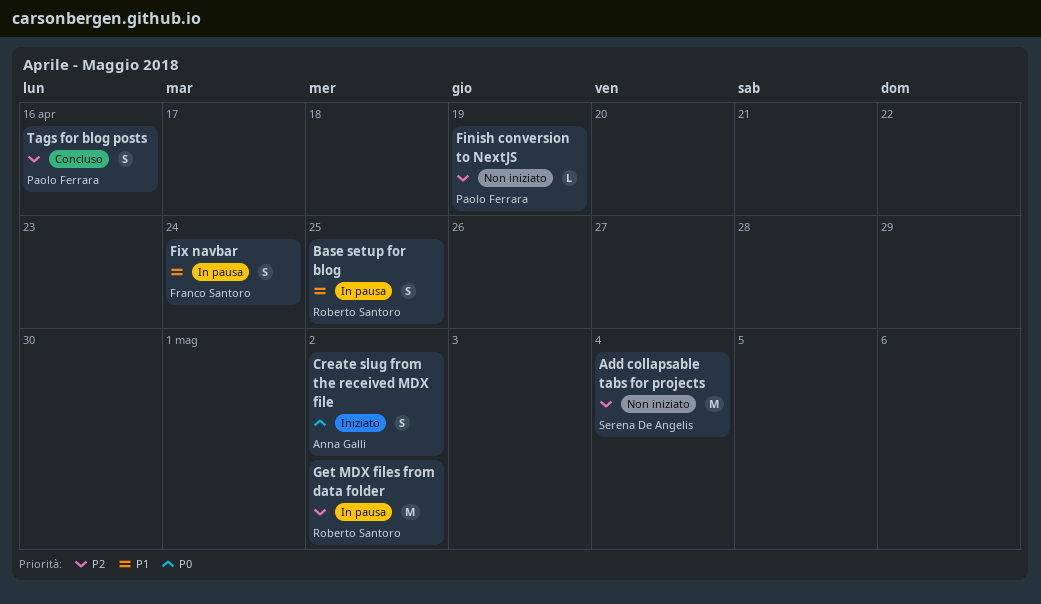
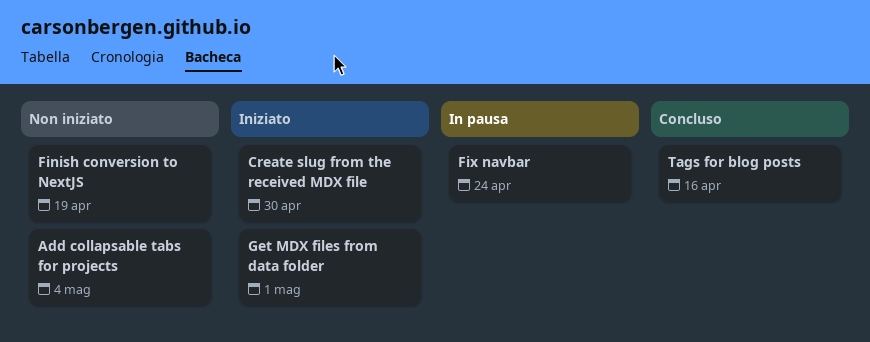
Base setup for blog: present -> none
Create slug from the received MDX file, due: May 2 -> Apr 30
Get MDX files from data folder, status: In pausa -> Iniziato
Get MDX files from data folder, due: May 2 -> May 1

